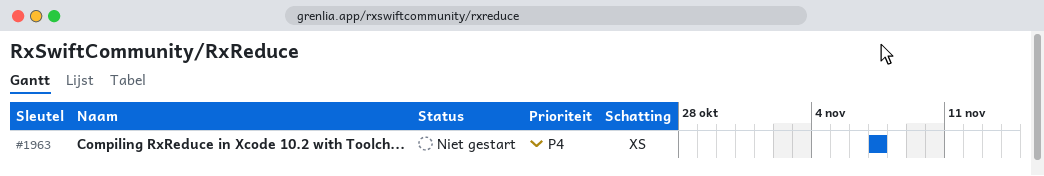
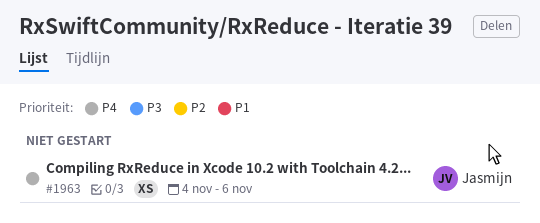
#1963, start: Nov 7 -> Nov 4
#1963, due: Nov 7 -> Nov 6

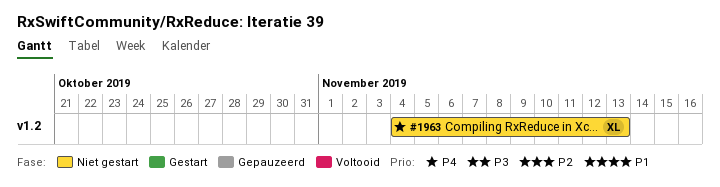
#1963, estimate: XS -> XL
#1963, due: Nov 6 -> Nov 13

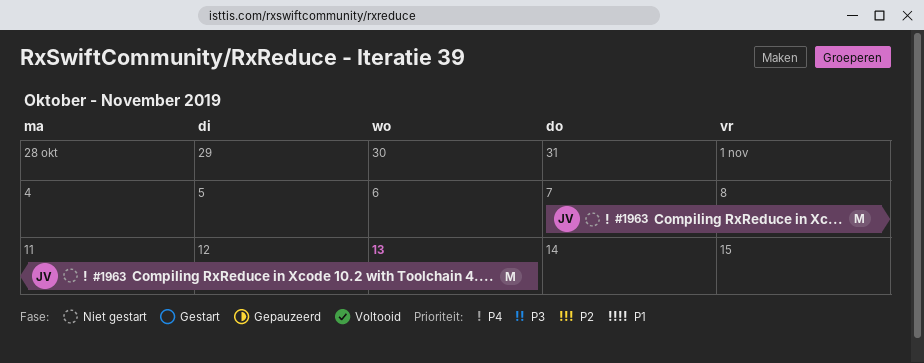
#1963, estimate: XL -> M
#1963, start: Nov 4 -> Nov 7

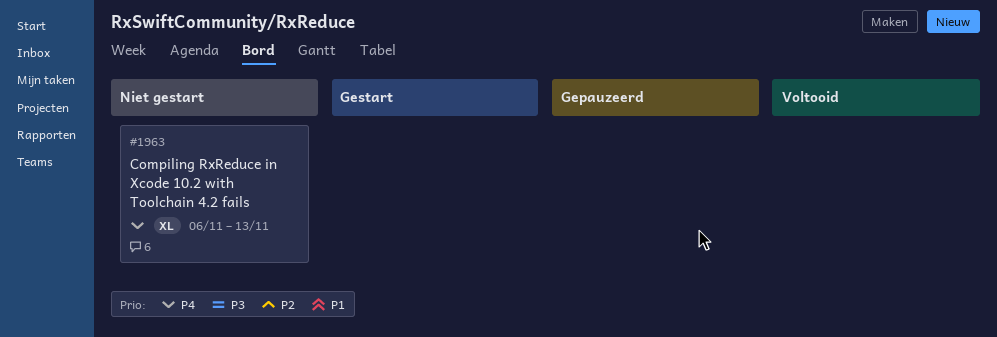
#1963, estimate: M -> XL
#1963, start: Nov 7 -> Nov 6

